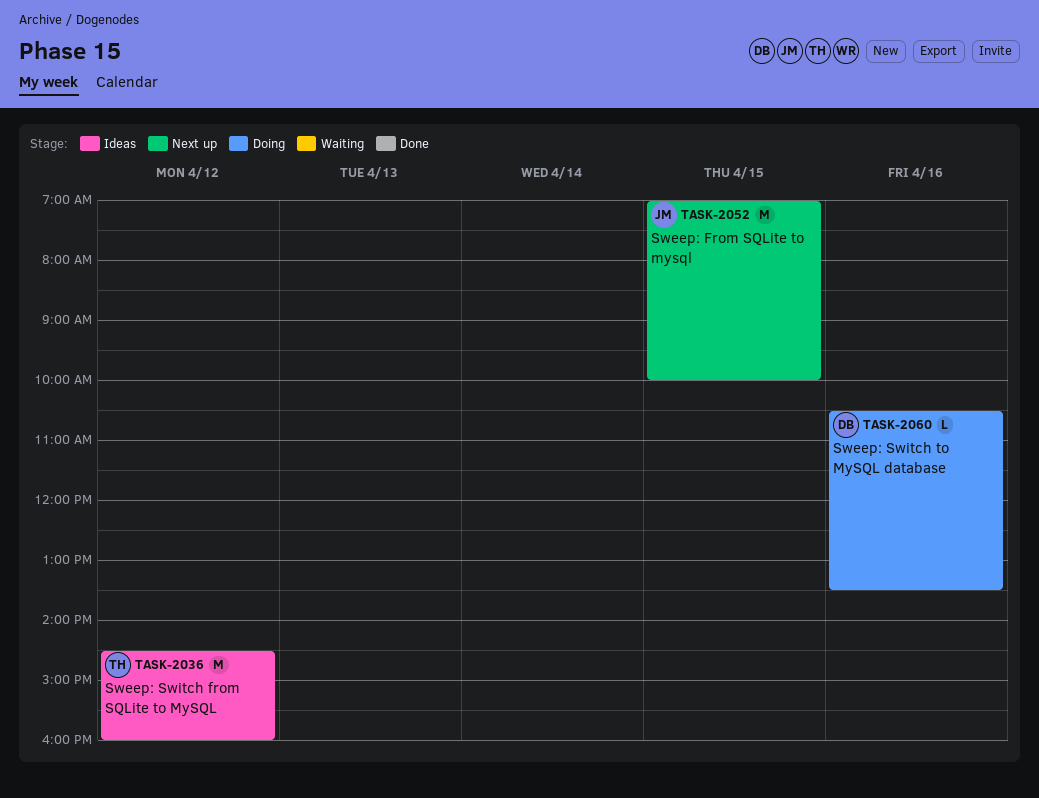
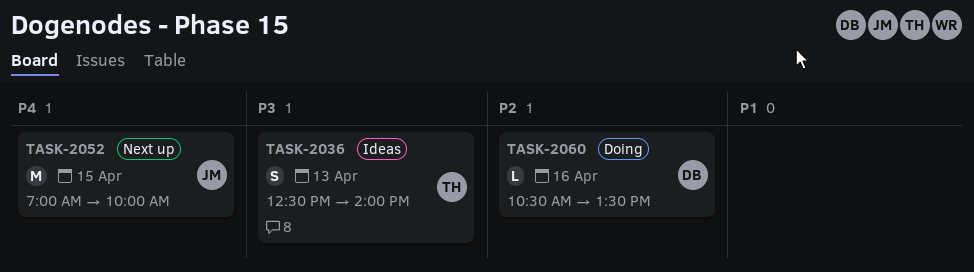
TASK-2036, estimate: M -> S
TASK-2036, day: Apr 12 -> Apr 13
TASK-2036, begins: 14:30 -> 12:30
TASK-2036, ends: 16:00 -> 14:00

